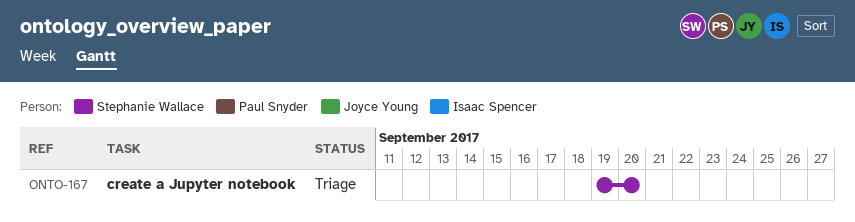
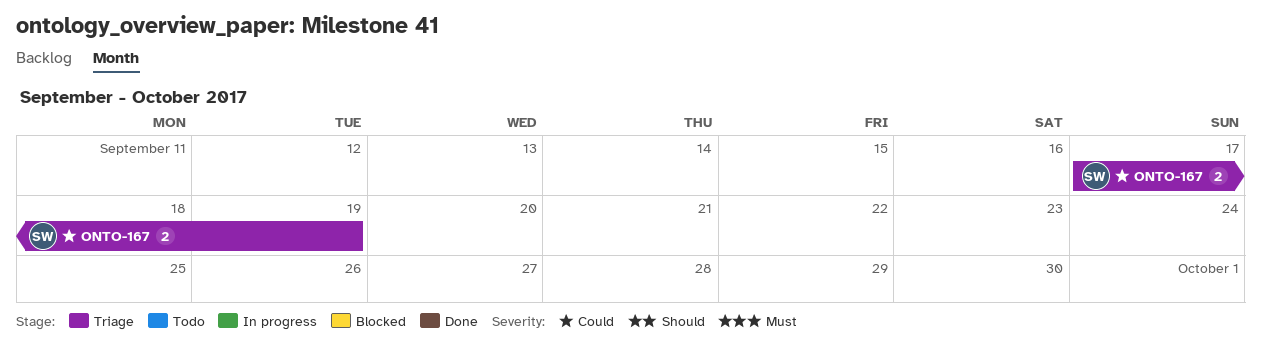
ONTO-167, start: Sep 19 -> Sep 17
ONTO-167, due: Sep 20 -> Sep 19

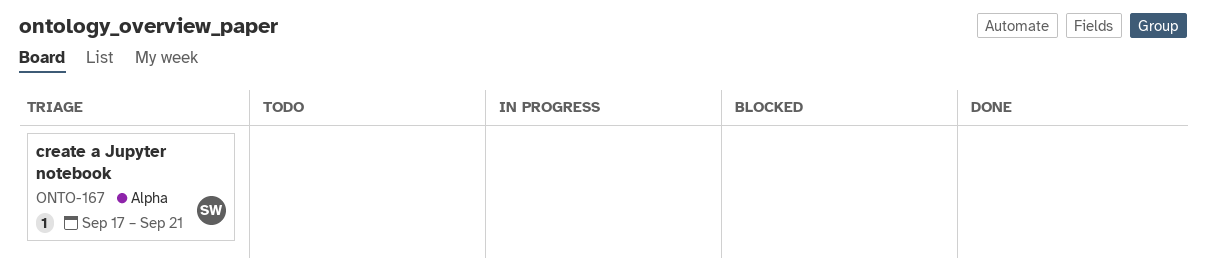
ONTO-167, estimate: 2 -> 1
ONTO-167, due: Sep 19 -> Sep 21

